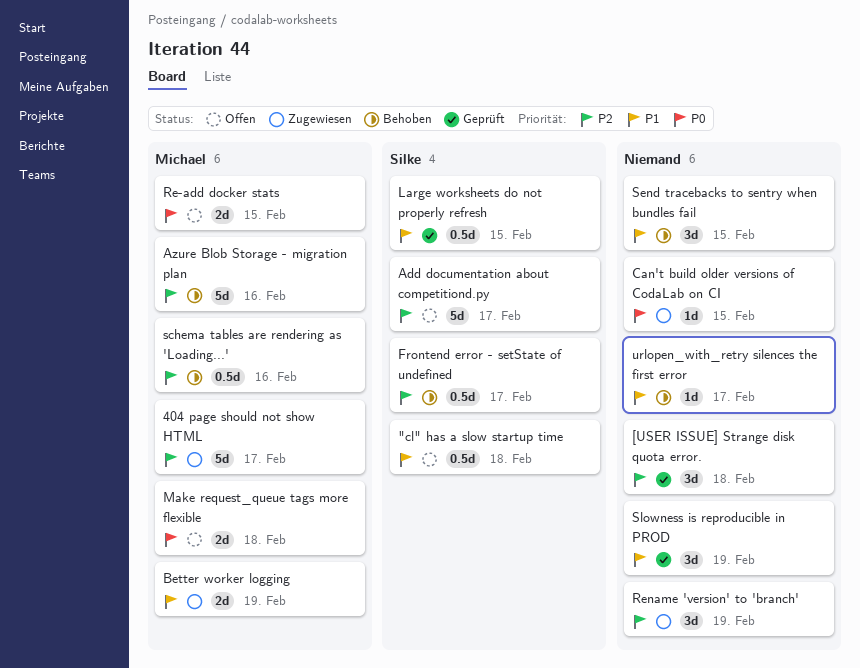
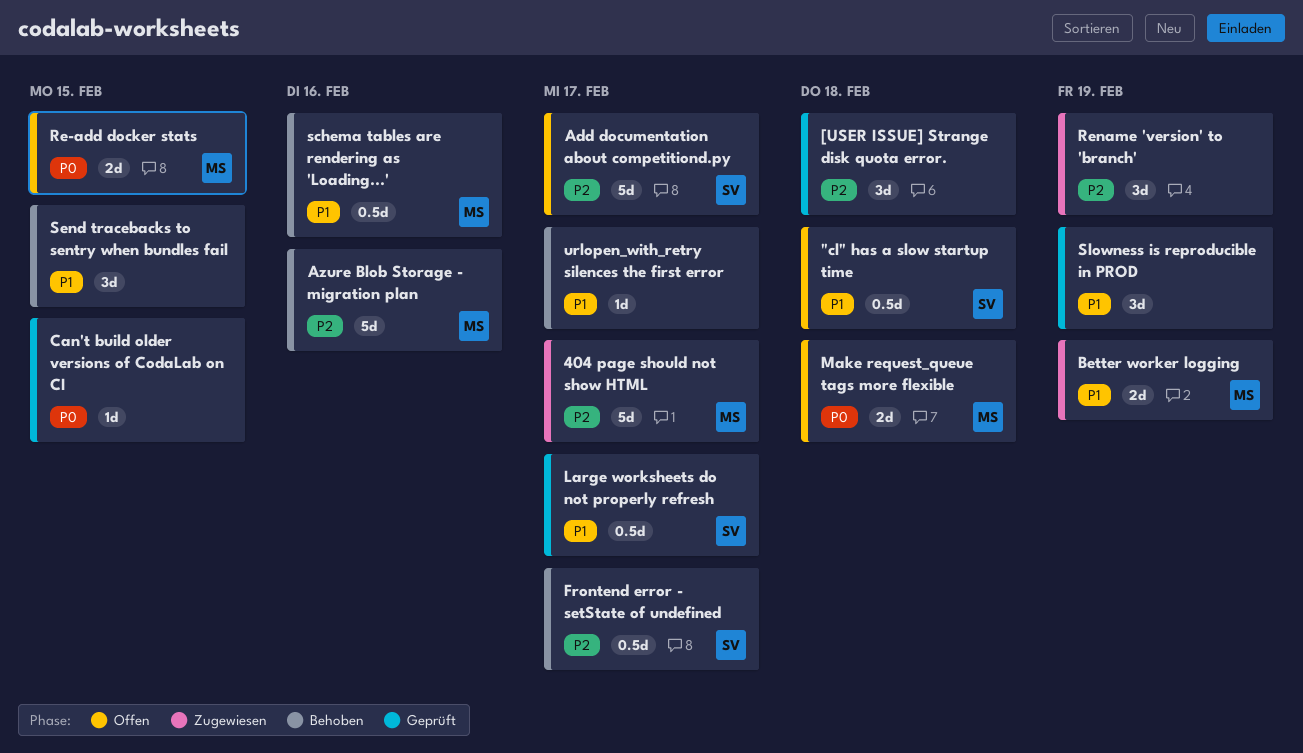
Can't build older versions of CodaLab on CI, status: Zugewiesen -> Geprüft
Large worksheets do not properly refresh, due: Feb 15 -> Feb 17
schema tables are rendering as 'Loading...', priority: P2 -> P1

